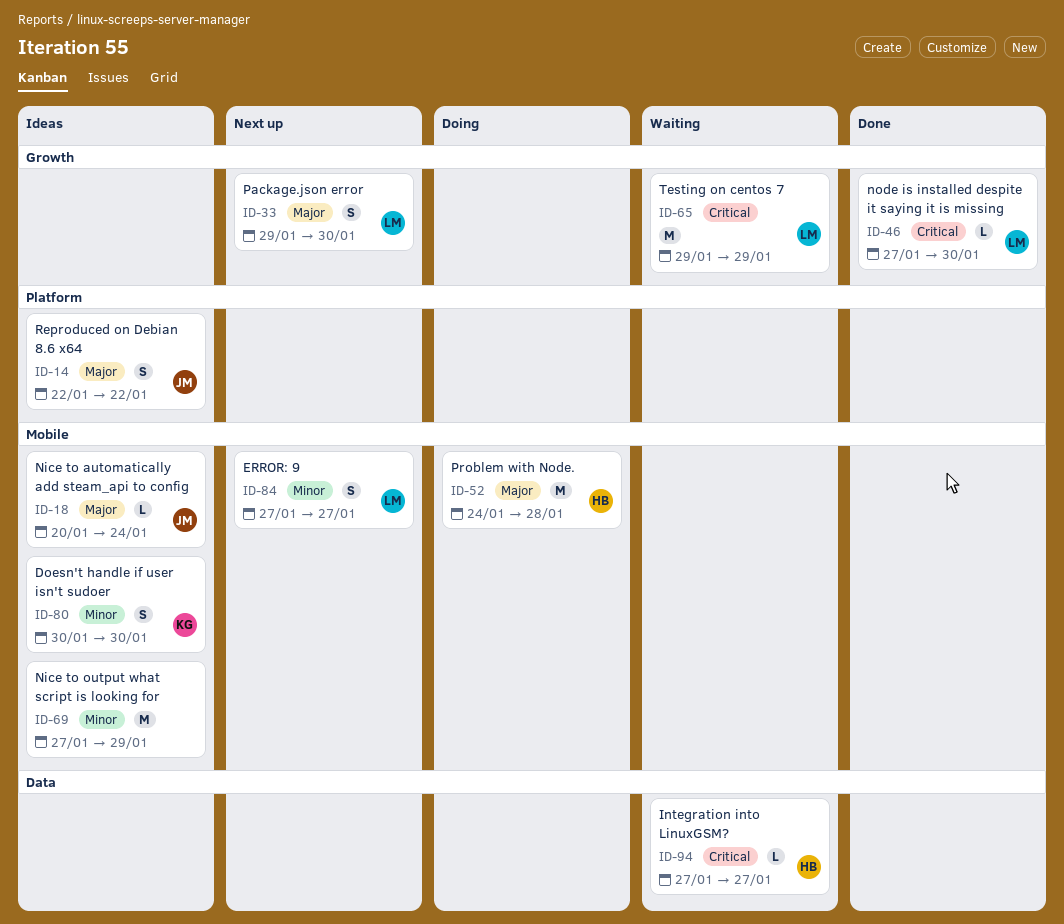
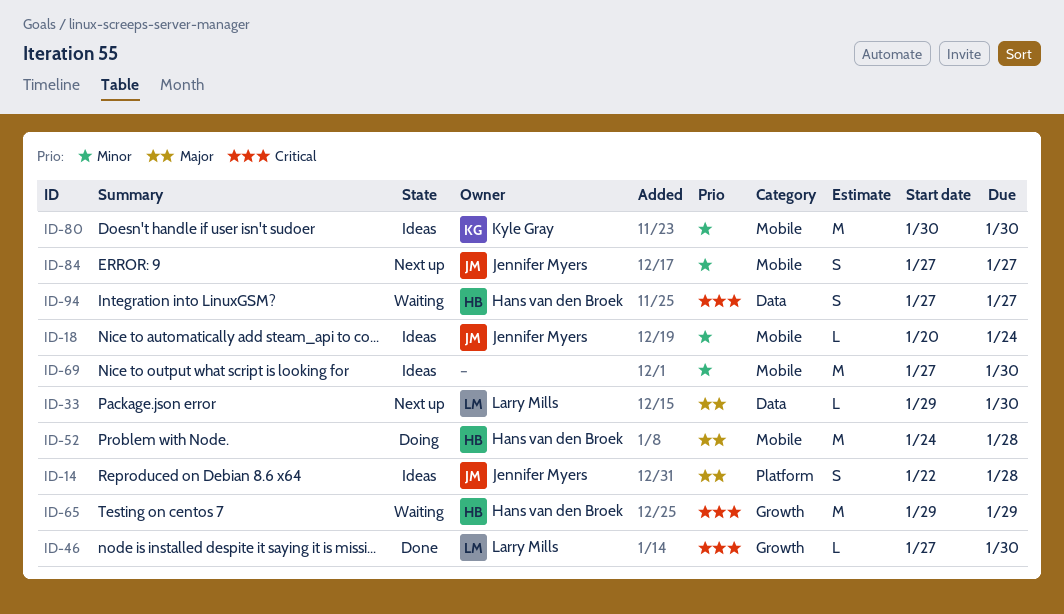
ID-14, due: Jan 22 -> Jan 28
ID-18, priority: Major -> Minor
ID-33, label: Growth -> Data
ID-33, estimate: S -> L
ID-65, owner: Larry Mills -> Hans van den Broek
ID-69, due: Jan 29 -> Jan 30
ID-80, estimate: S -> M
ID-84, owner: Larry Mills -> Jennifer Myers
ID-94, estimate: L -> S

